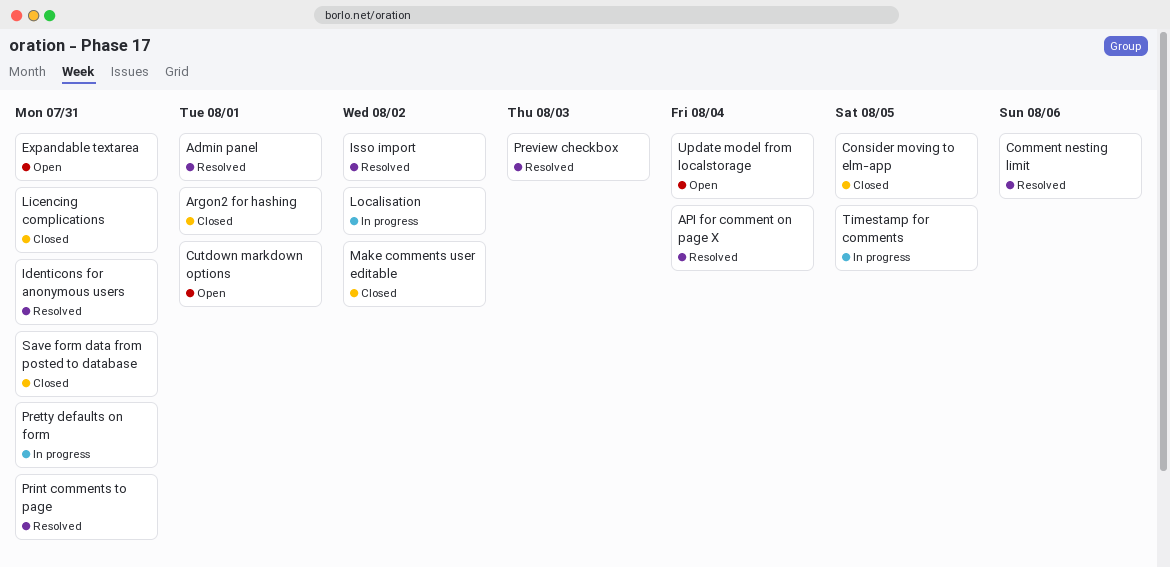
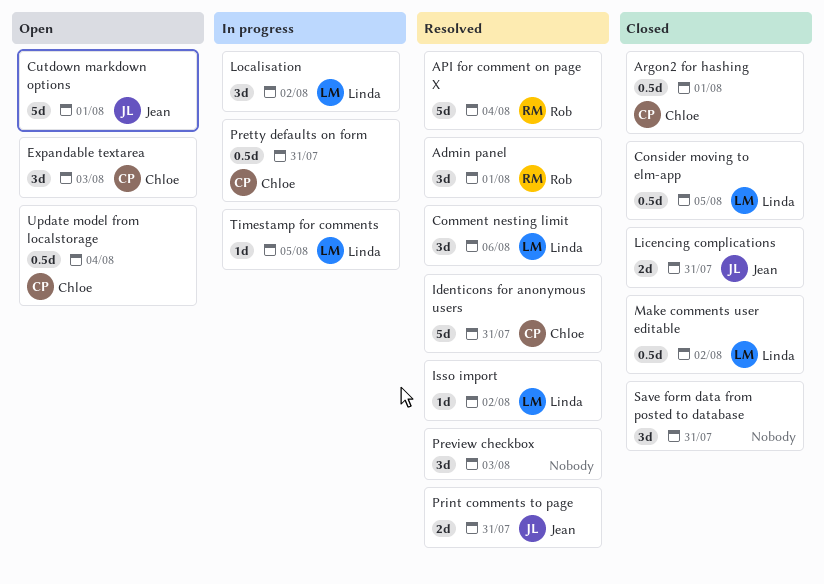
Expandable textarea, due: Jul 31 -> Aug 3

